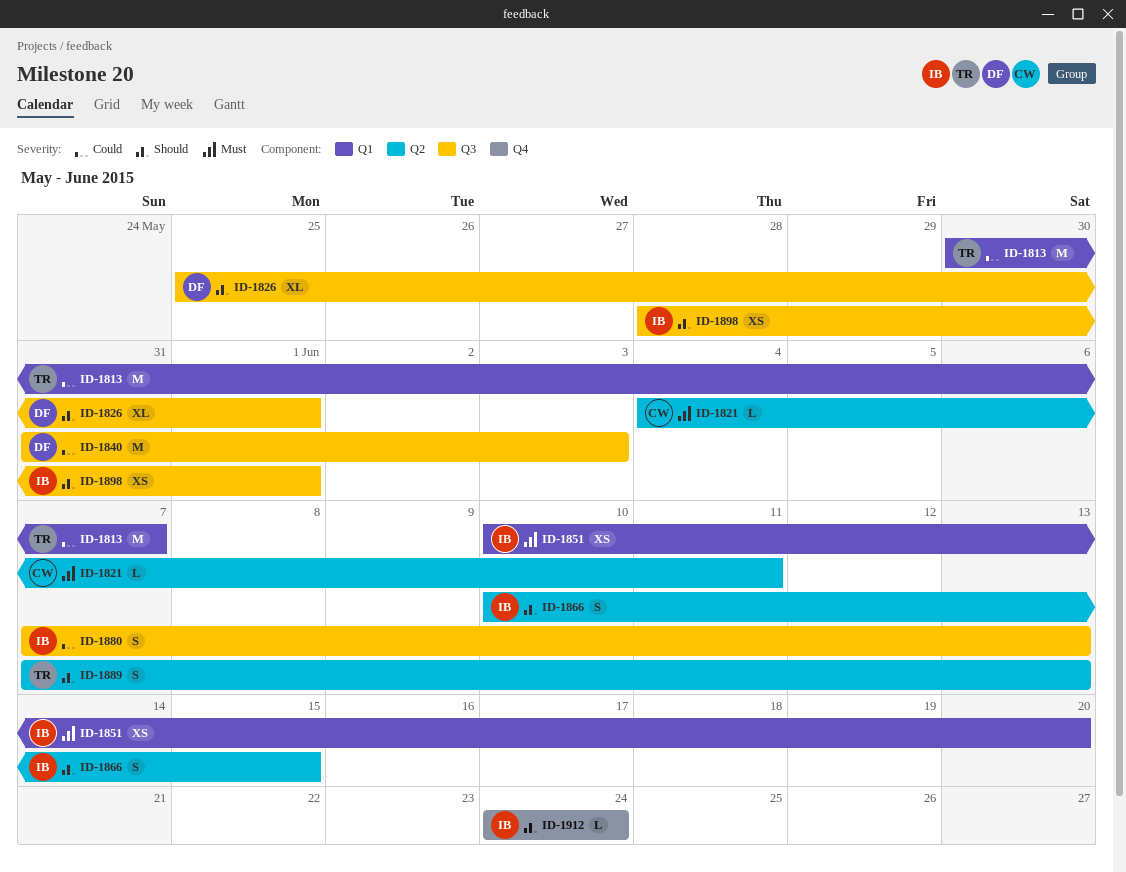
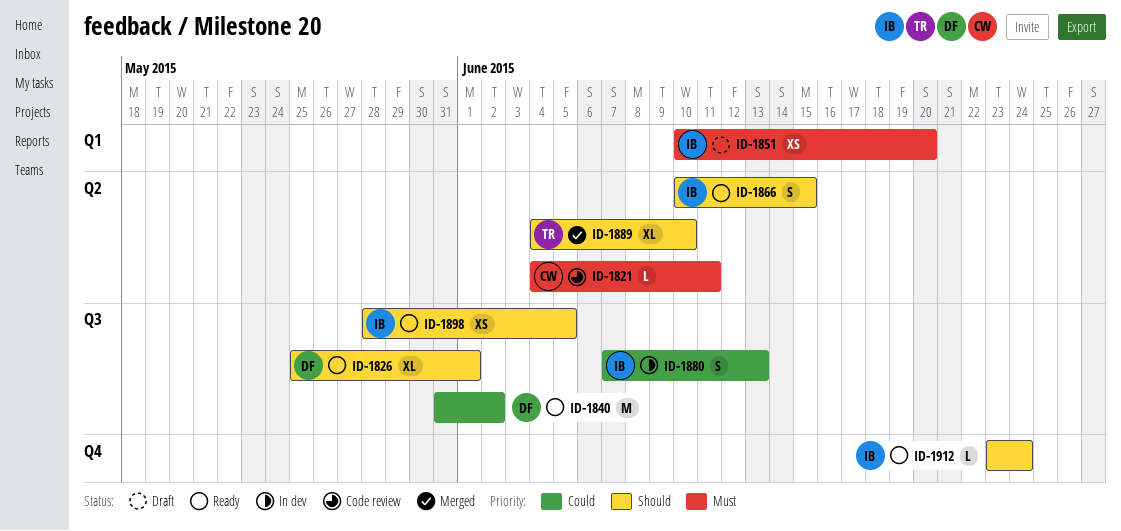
ID-1813: present -> none
ID-1840, due: Jun 3 -> Jun 2
ID-1889, estimate: S -> XL
ID-1889, start: Jun 7 -> Jun 4
ID-1889, due: Jun 13 -> Jun 10
ID-1898, due: Jun 1 -> Jun 5
ID-1912, start: Jun 24 -> Jun 23

